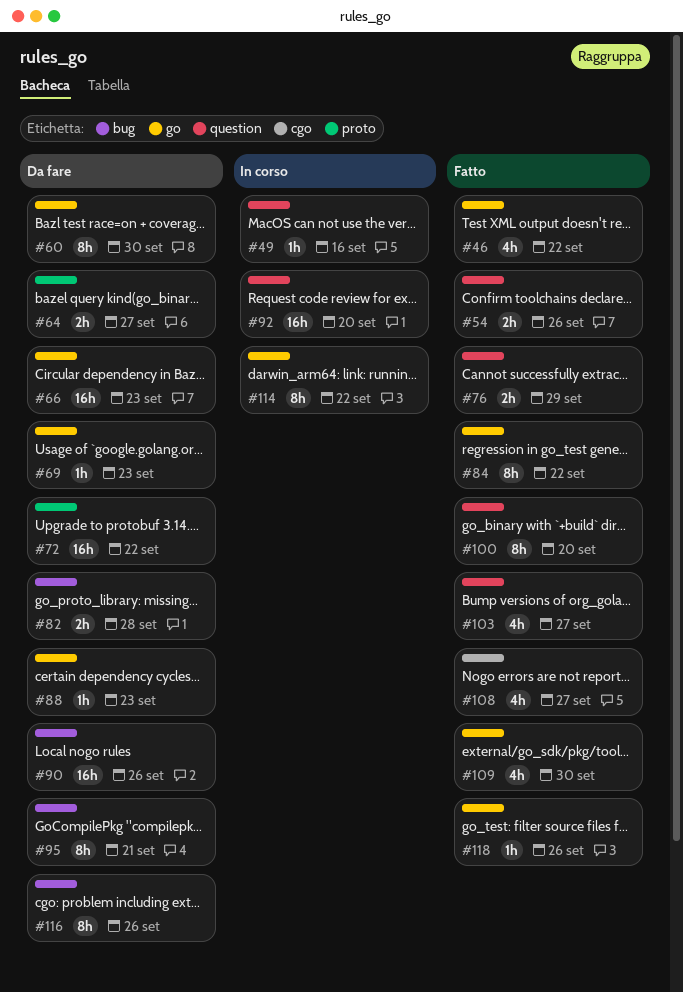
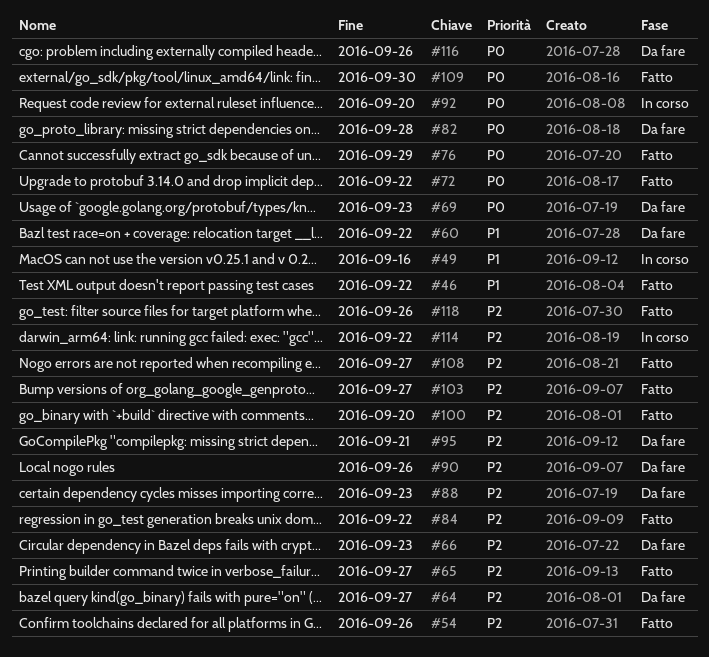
#60, due: Sep 30 -> Sep 22
#65: none -> present
#72, status: Da fare -> Fatto

